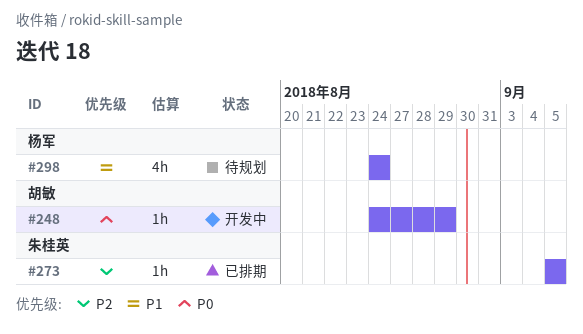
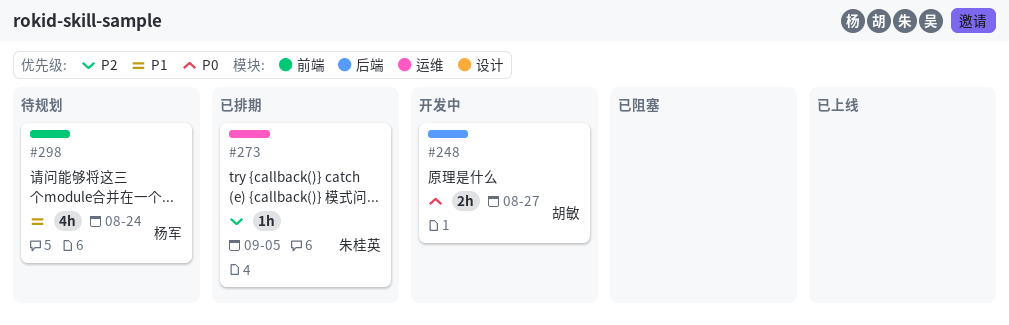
#248, estimate: 1h -> 2h
#248, due: Aug 29 -> Aug 27

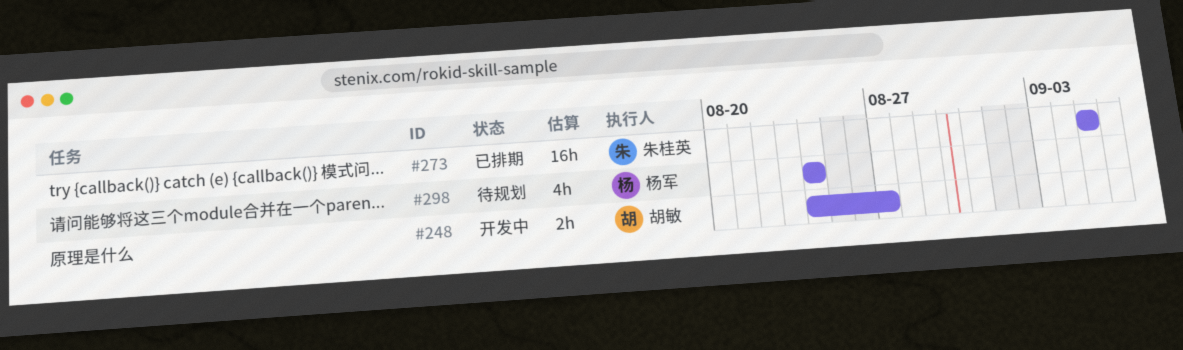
#273, estimate: 1h -> 16h

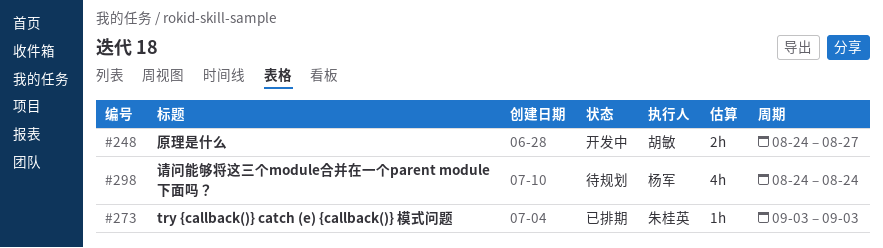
#273, estimate: 16h -> 1h
#273, start: Sep 5 -> Sep 3
#273, due: Sep 5 -> Sep 3

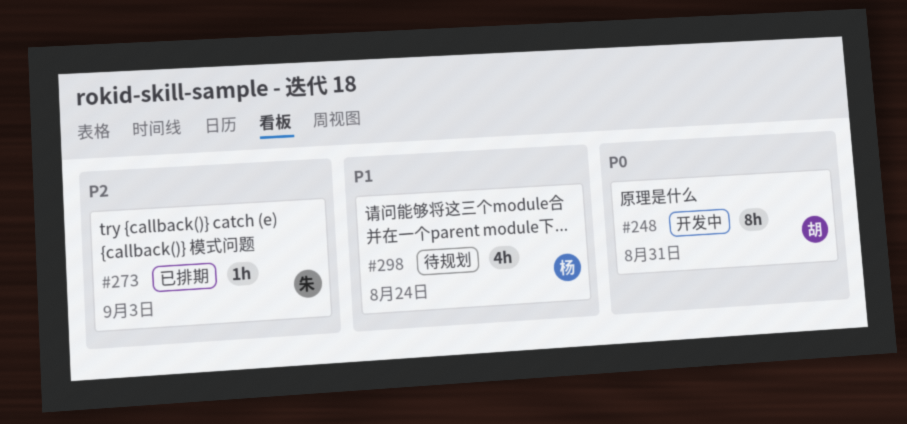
#248, estimate: 2h -> 8h
#248, due: Aug 27 -> Aug 31

